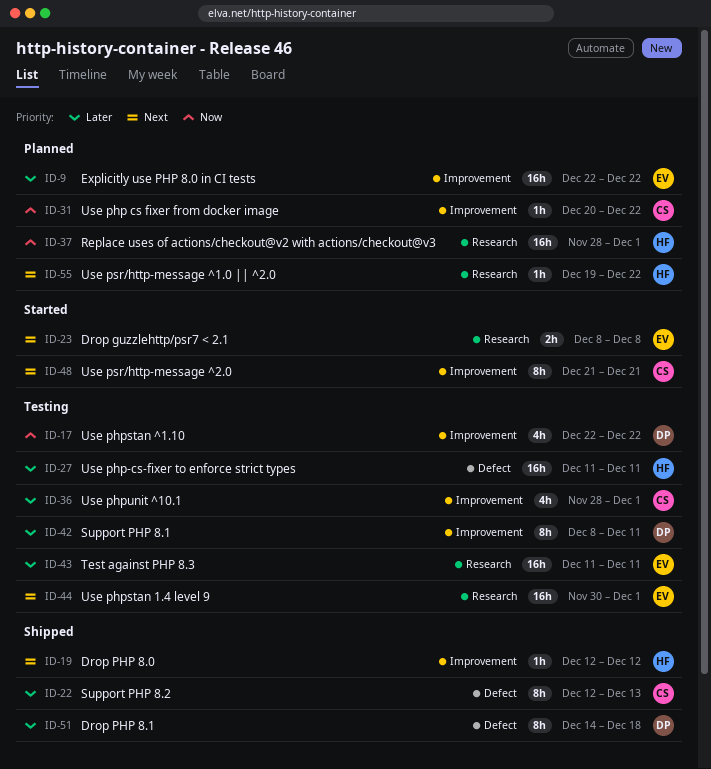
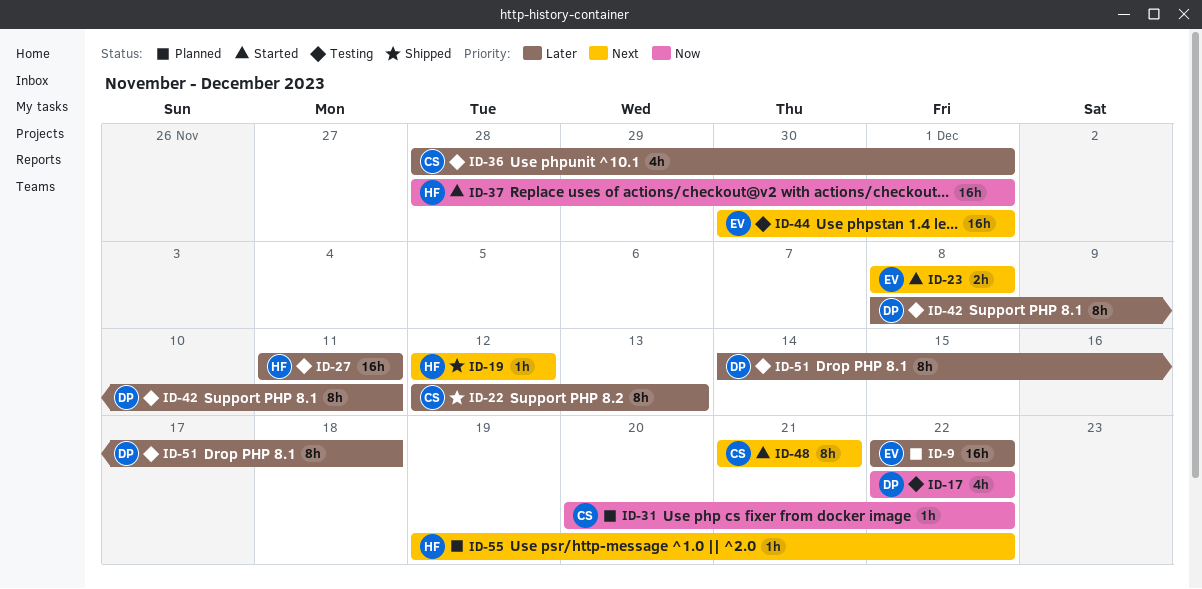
ID-37, status: Planned -> Started
ID-43: present -> none
ID-51, status: Shipped -> Testing

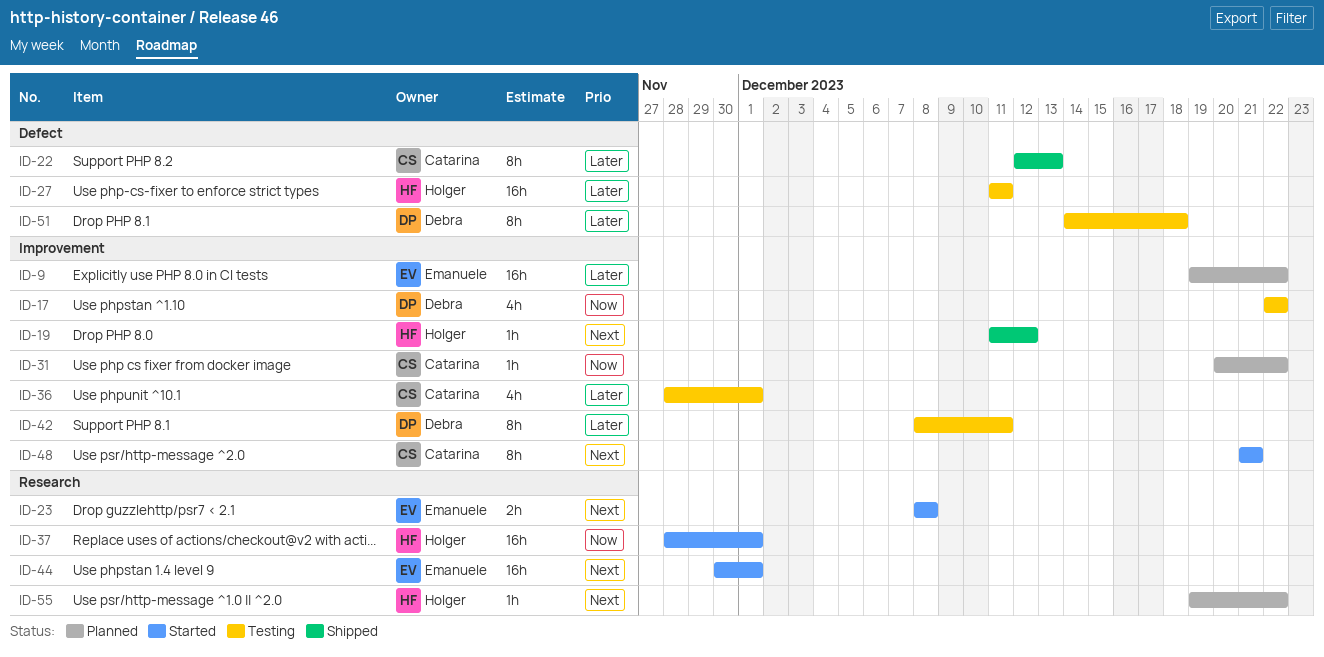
ID-9, start: Dec 22 -> Dec 19
ID-19, start: Dec 12 -> Dec 11
ID-44, status: Testing -> Started

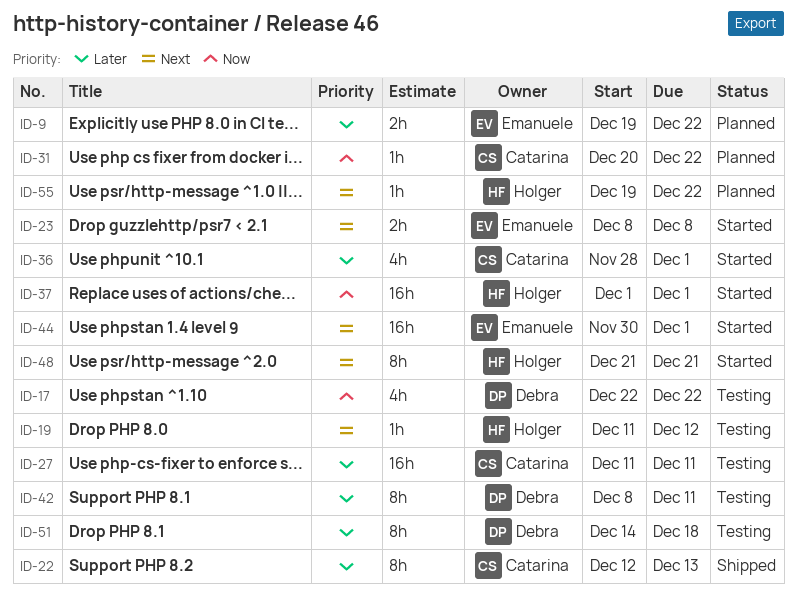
ID-9, estimate: 16h -> 2h
ID-19, status: Shipped -> Testing
ID-27, owner: Holger -> Catarina
ID-36, status: Testing -> Started
ID-37, start: Nov 28 -> Dec 1
ID-48, owner: Catarina -> Holger

